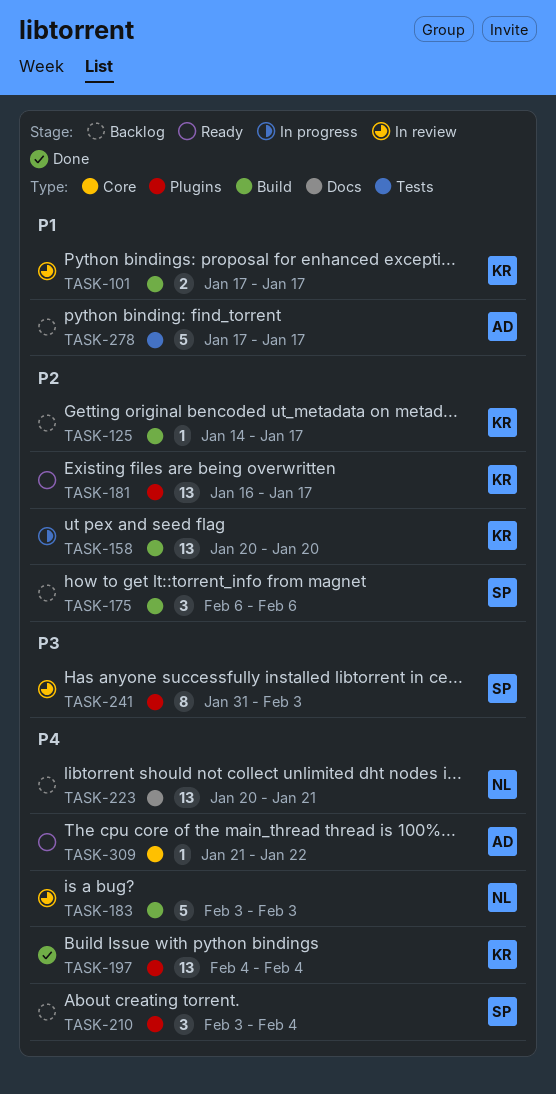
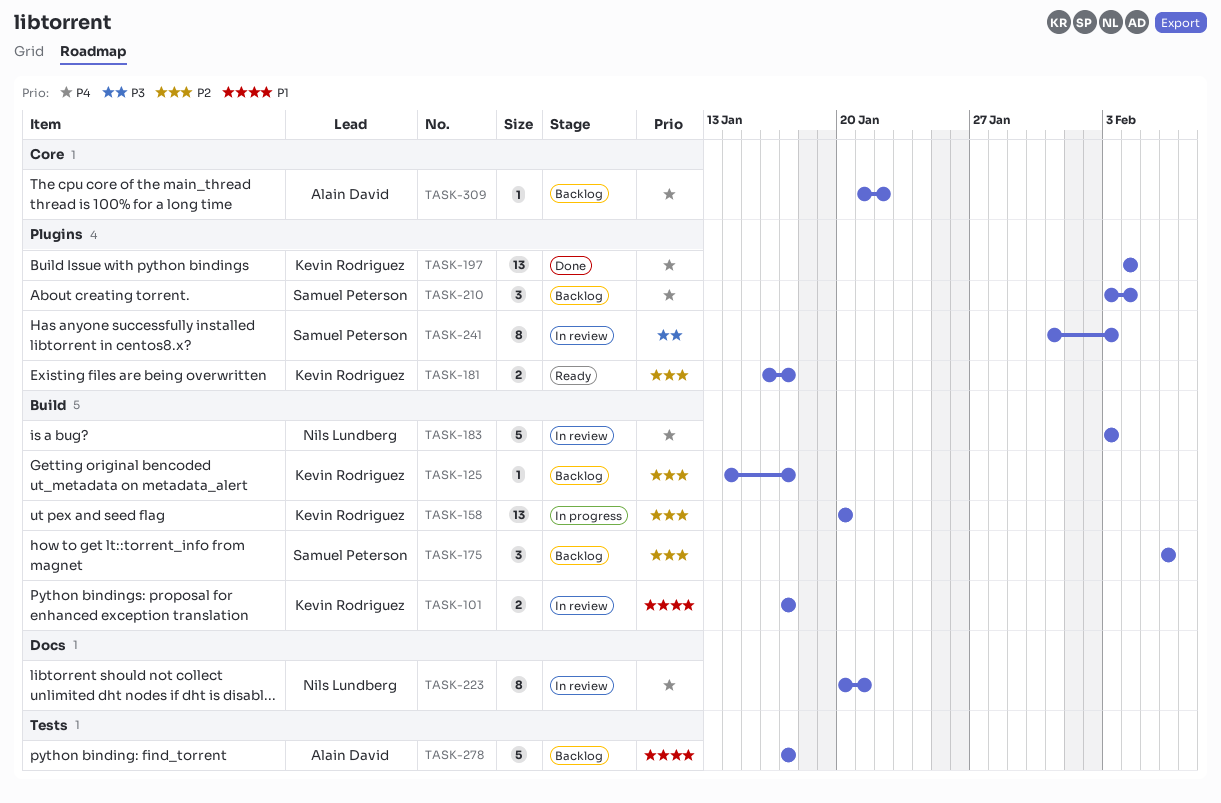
TASK-181, estimate: 13 -> 2
TASK-223, status: Backlog -> In review
TASK-223, estimate: 13 -> 8
TASK-309, status: Ready -> Backlog

